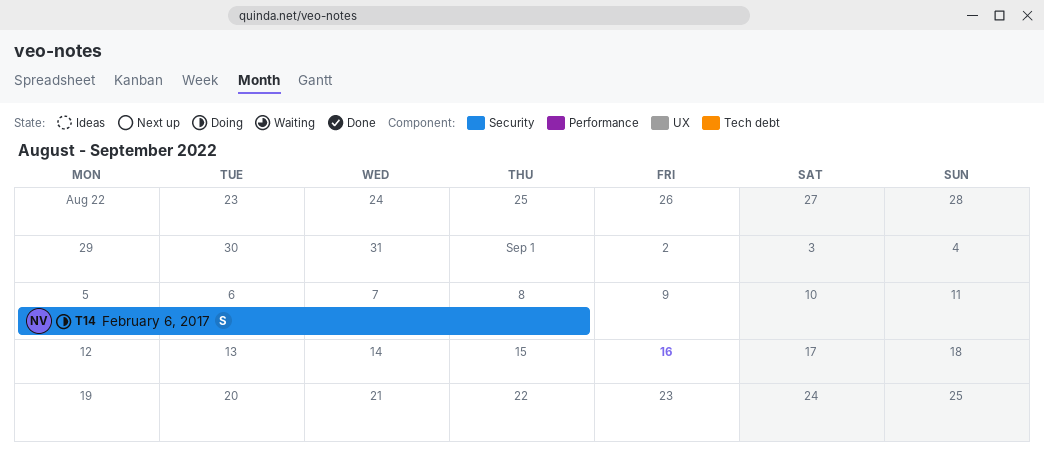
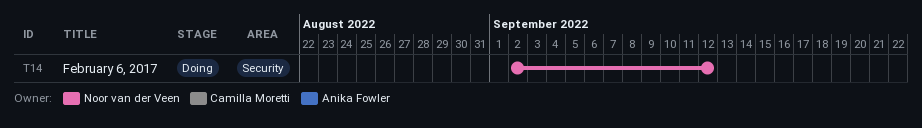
T14, start: Sep 5 -> Sep 2
T14, due: Sep 8 -> Sep 12

